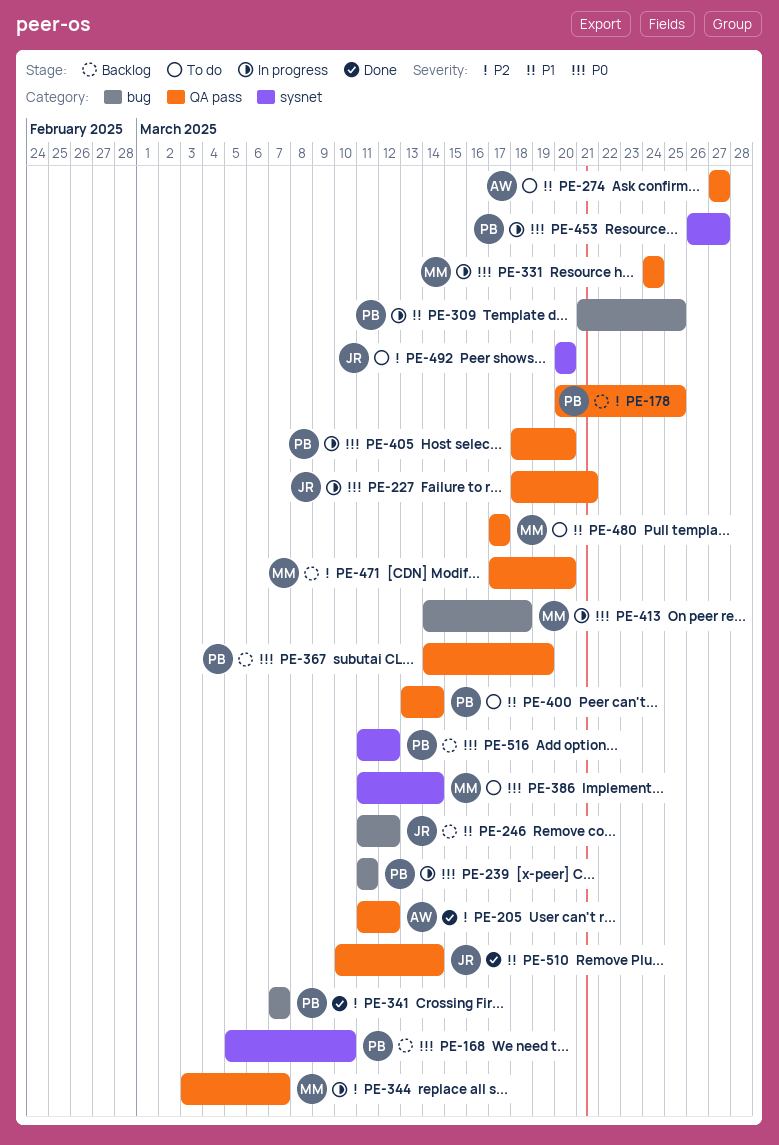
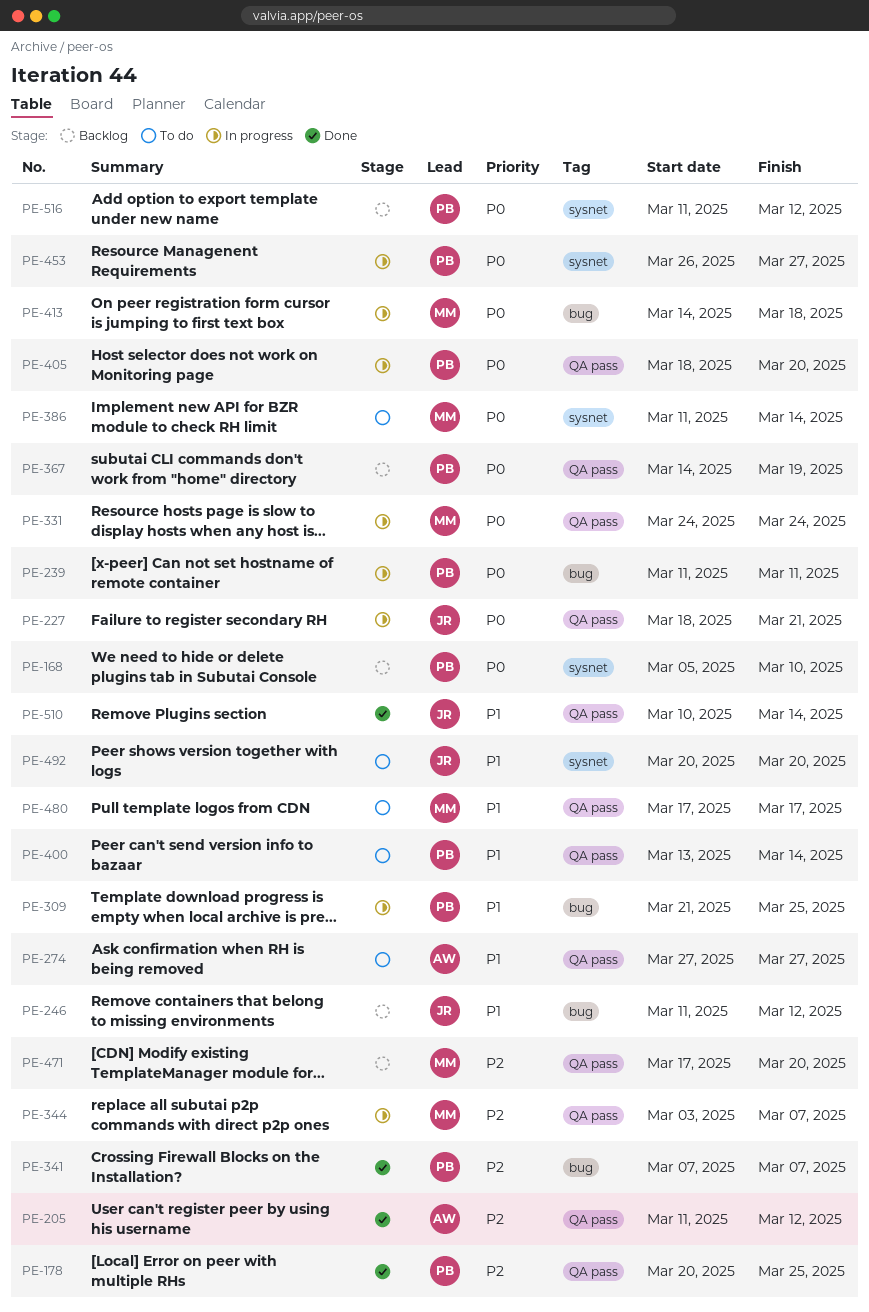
PE-178, status: Backlog -> Done
PE-492, priority: P2 -> P1

